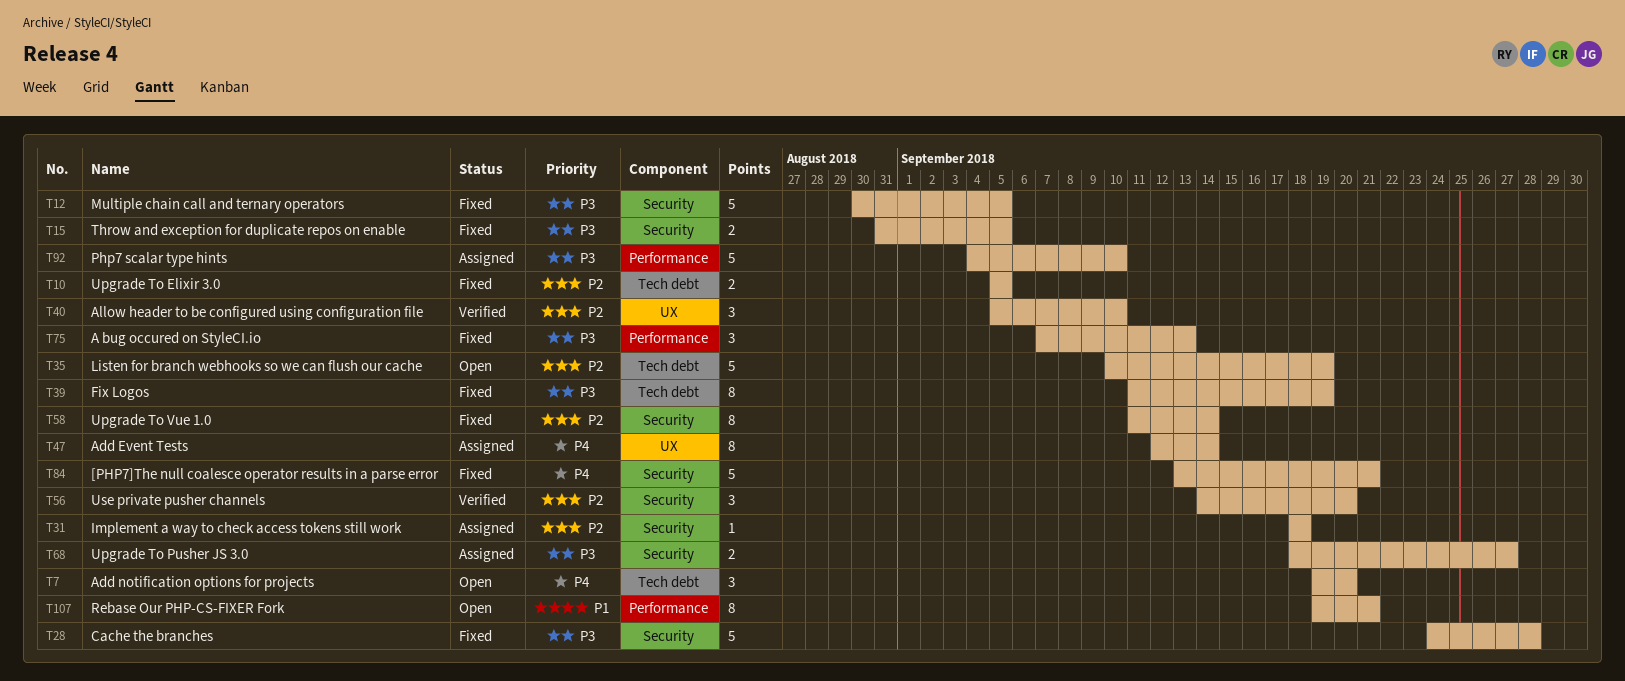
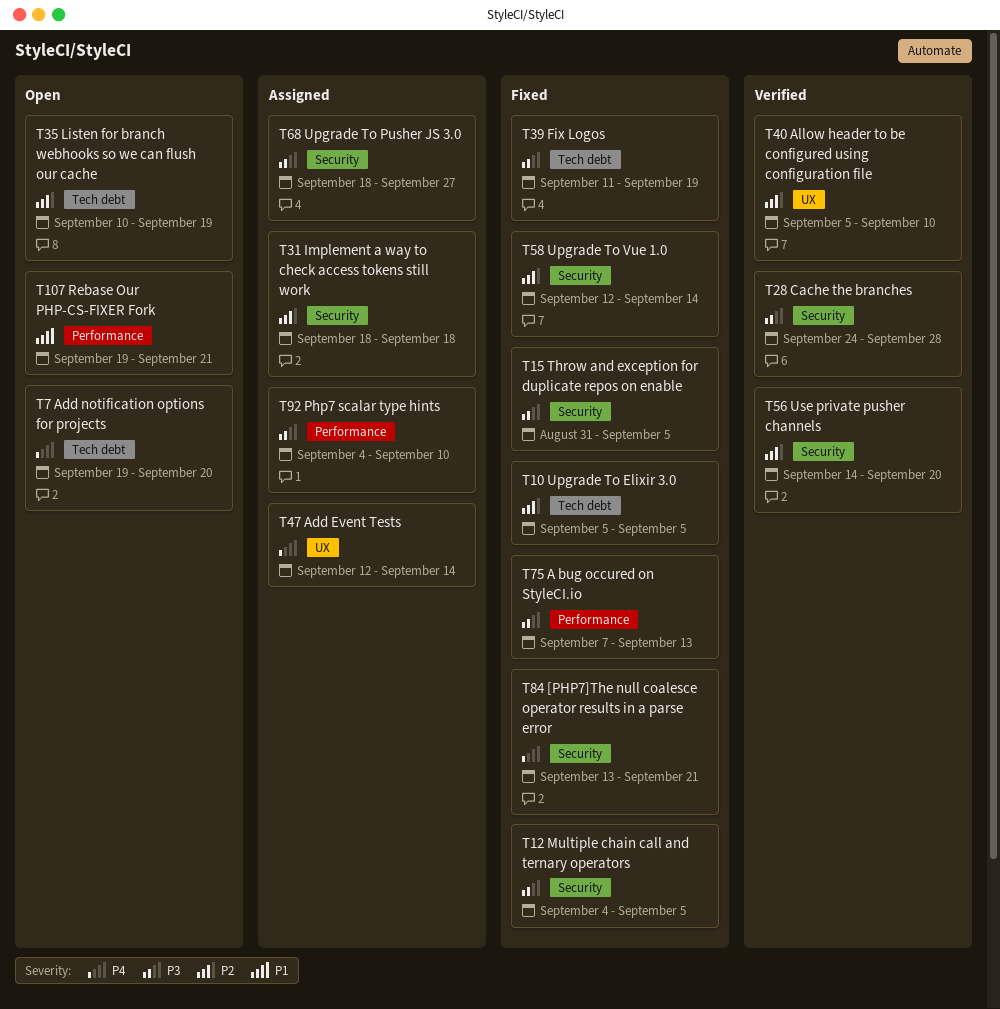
T12, start: Aug 30 -> Sep 4
T28, status: Fixed -> Verified
T58, start: Sep 11 -> Sep 12

